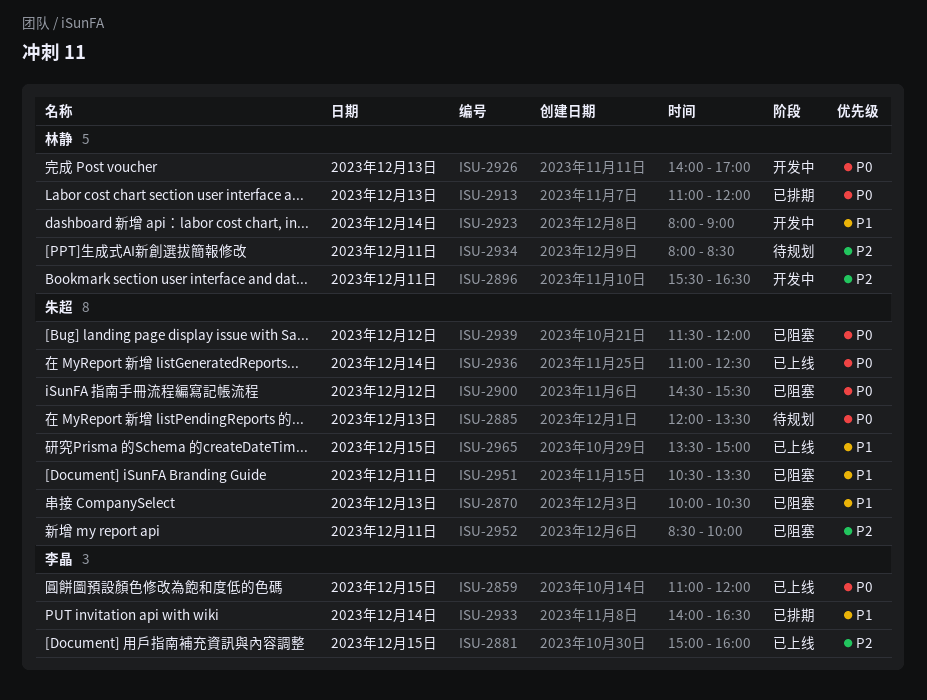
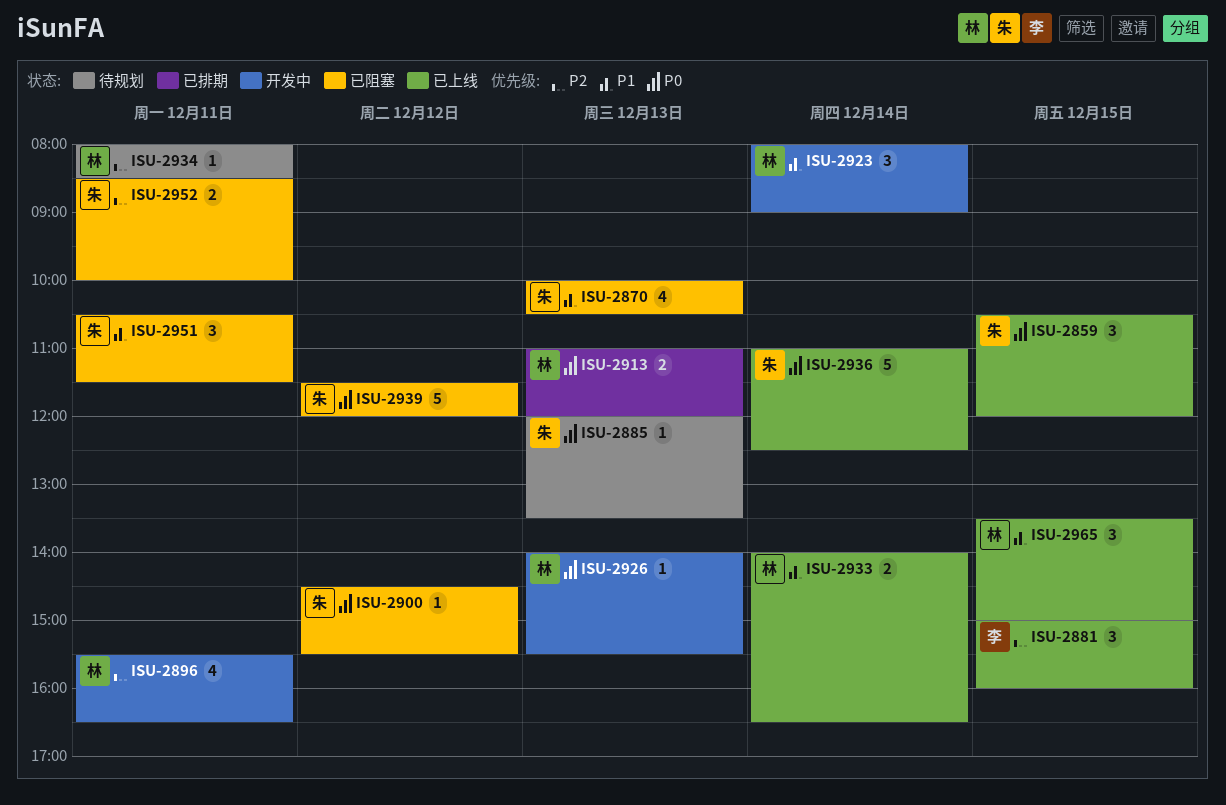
ISU-2859, owner: 李晶 -> 朱超
ISU-2859, begins: 11:00 -> 10:30
ISU-2926, ends: 17:00 -> 15:30
ISU-2933, status: 已排期 -> 已上线
ISU-2933, owner: 李晶 -> 林静
ISU-2951, ends: 13:30 -> 11:30
ISU-2965, owner: 朱超 -> 林静

